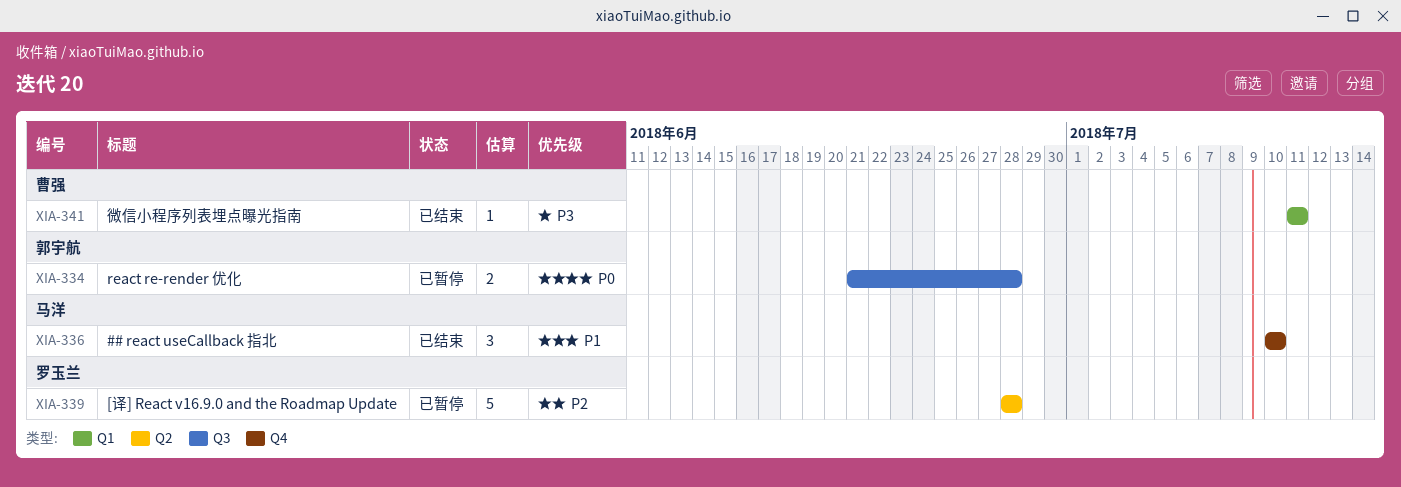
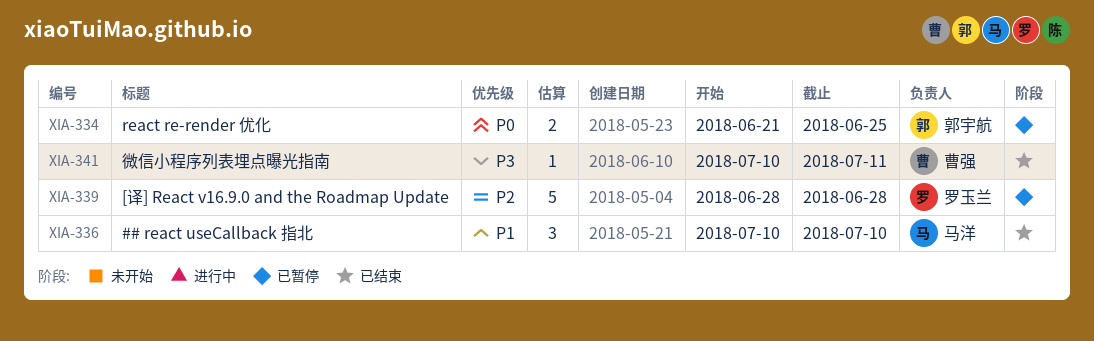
XIA-334, due: Jun 28 -> Jun 25
XIA-341, start: Jul 11 -> Jul 10

